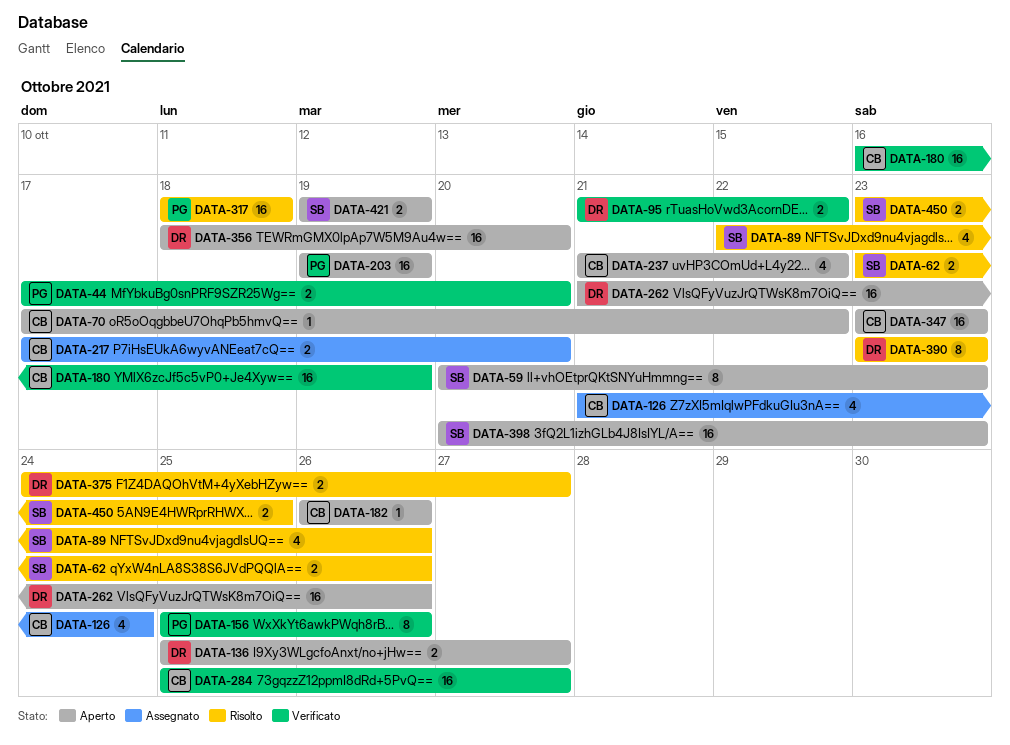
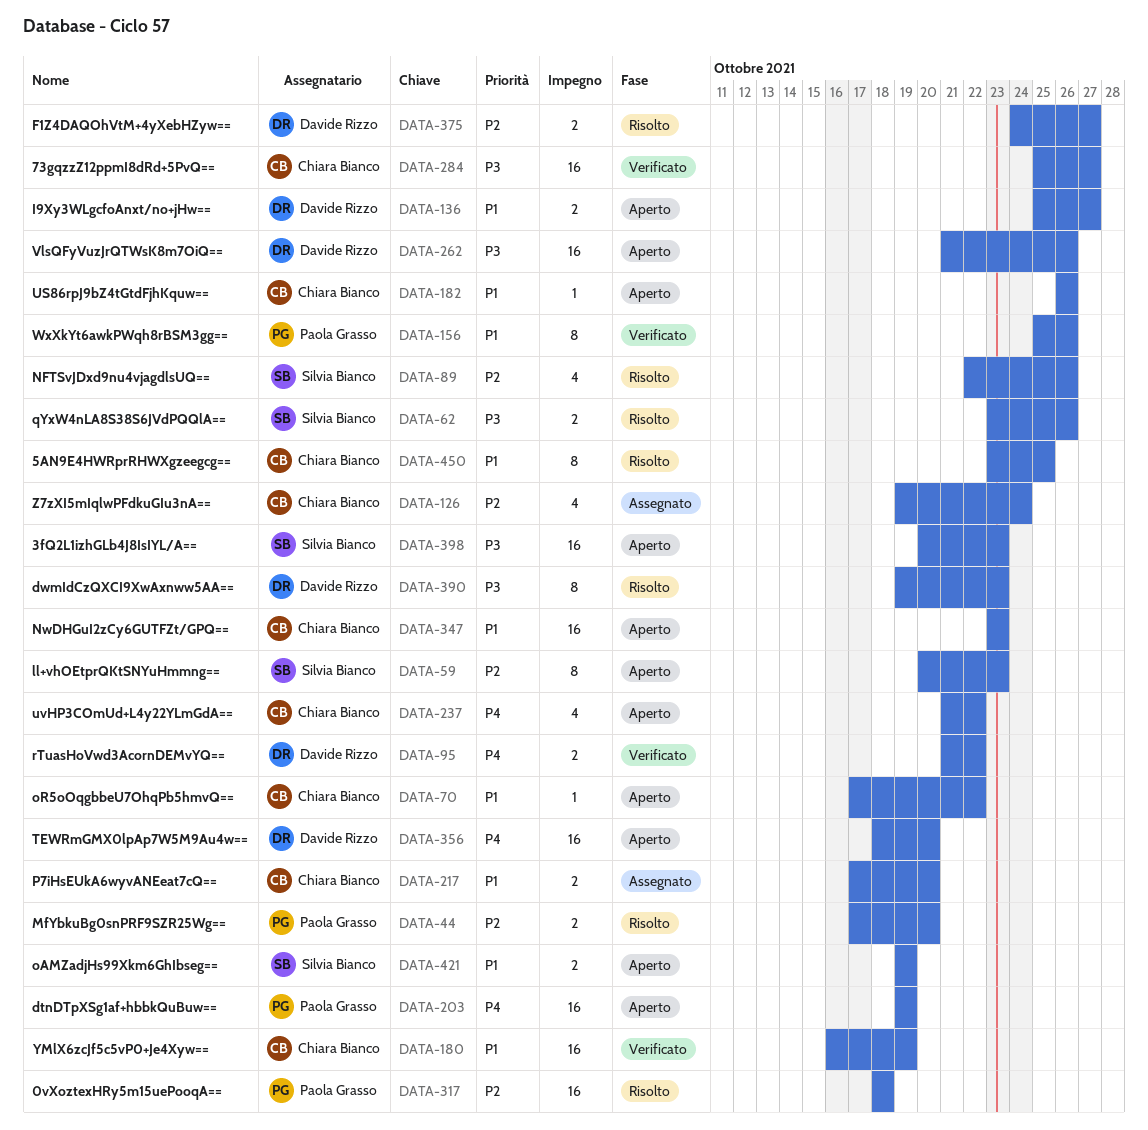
DATA-44, status: Verificato -> Risolto
DATA-126, start: Oct 21 -> Oct 19
DATA-390, start: Oct 23 -> Oct 19
DATA-450, owner: Silvia Bianco -> Chiara Bianco
DATA-450, estimate: 2 -> 8

